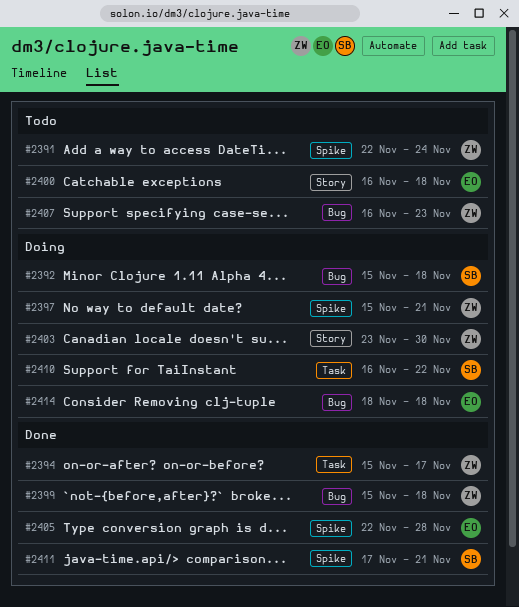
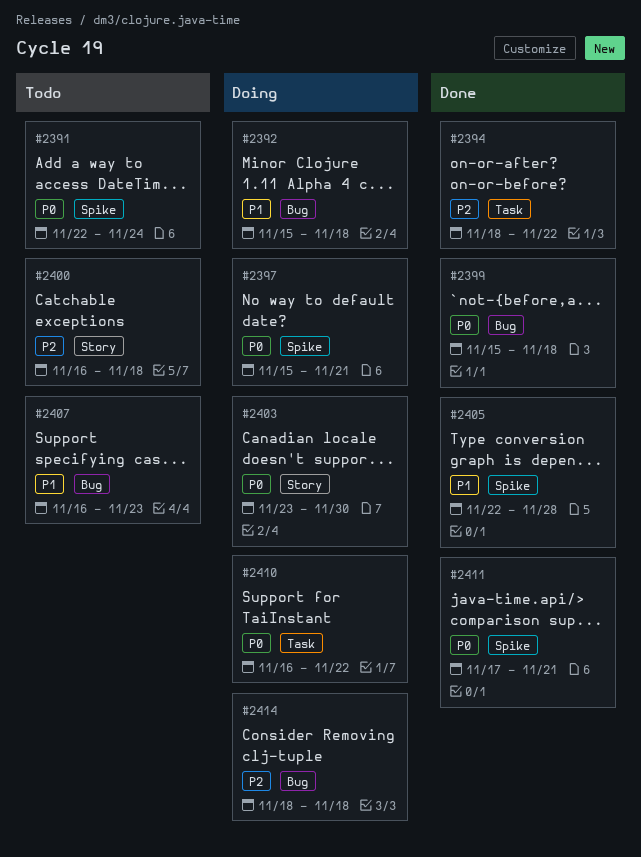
#2394, start: Nov 15 -> Nov 18
#2394, due: Nov 17 -> Nov 22

